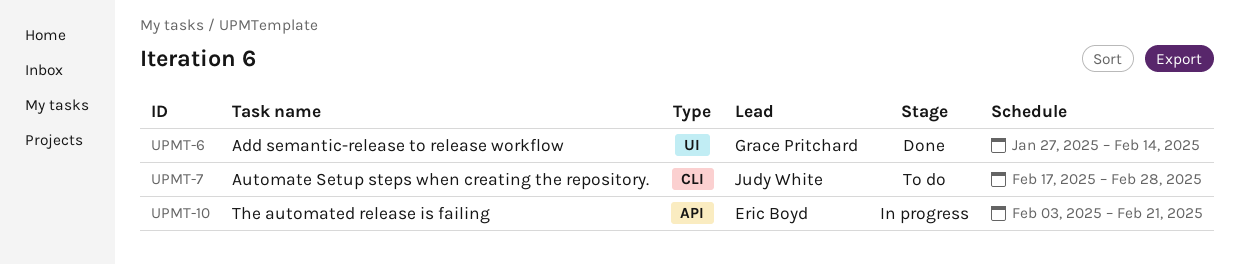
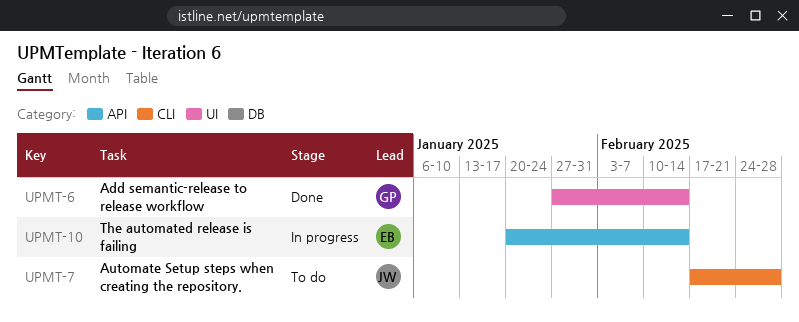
UPMT-10, start: Feb 3 -> Jan 20
UPMT-10, due: Feb 21 -> Feb 14

